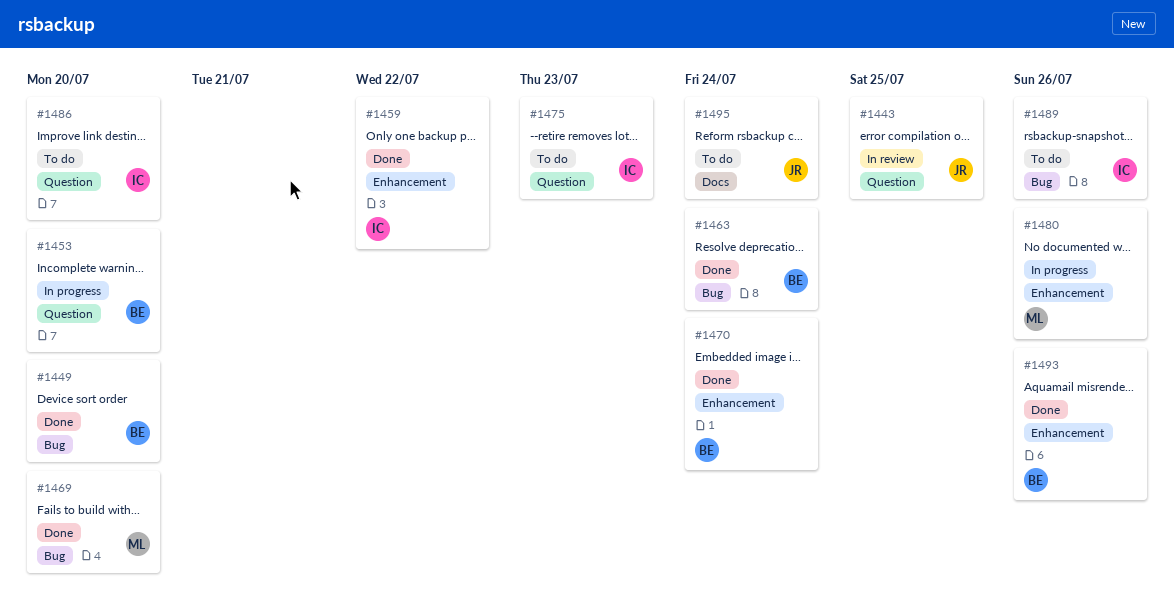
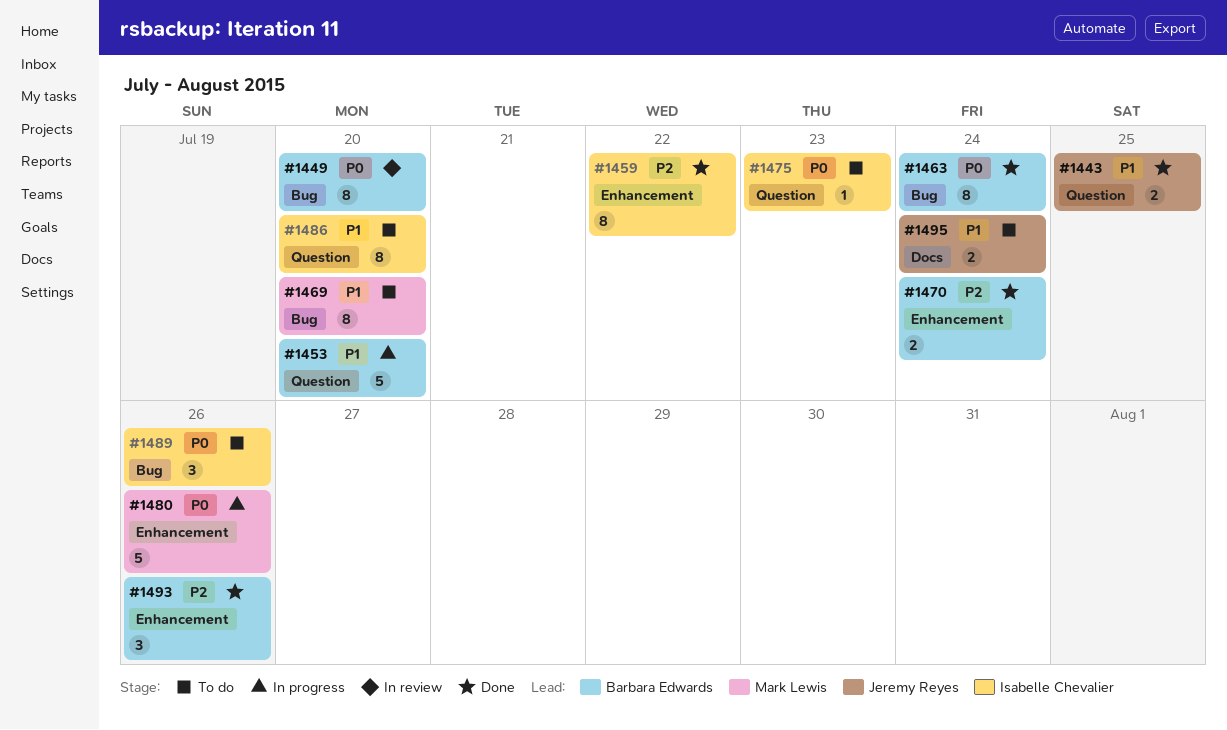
#1443, status: In review -> Done
#1449, status: Done -> In review
#1469, status: Done -> To do

